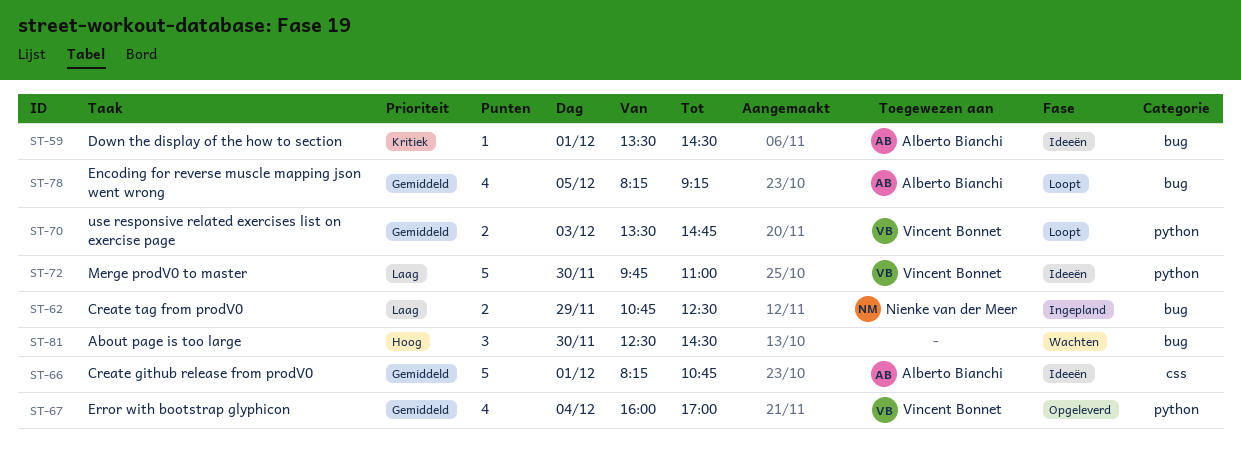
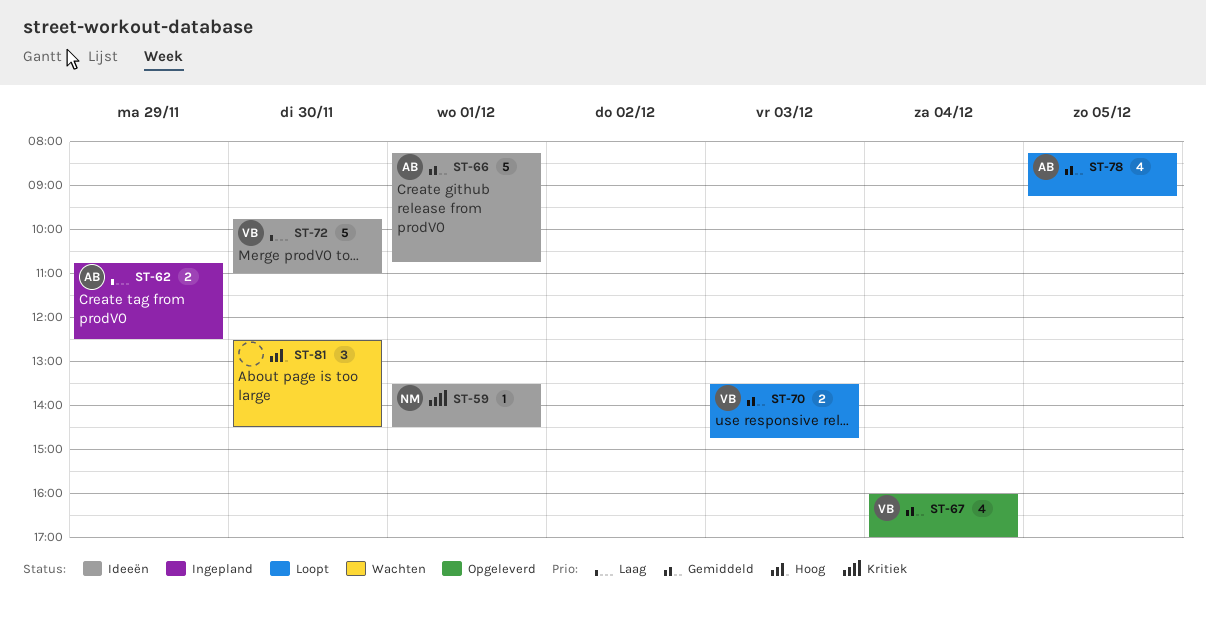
ST-59, owner: Alberto Bianchi -> Nienke van der Meer
ST-62, owner: Nienke van der Meer -> Alberto Bianchi

